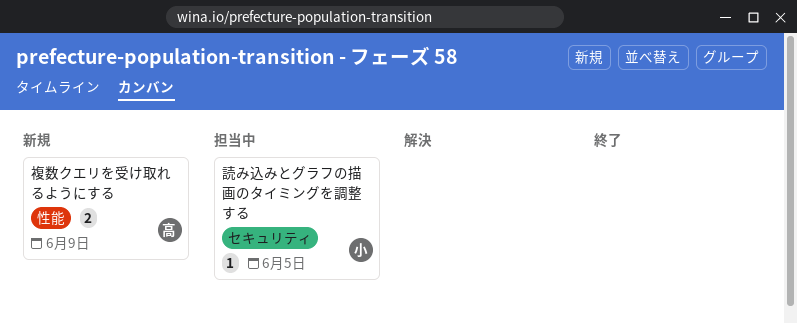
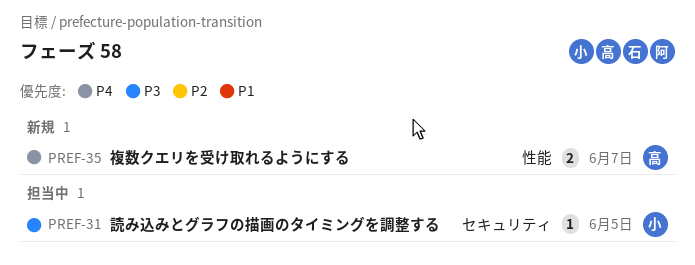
複数クエリを受け取れるようにする, due: Jun 9 -> Jun 7

